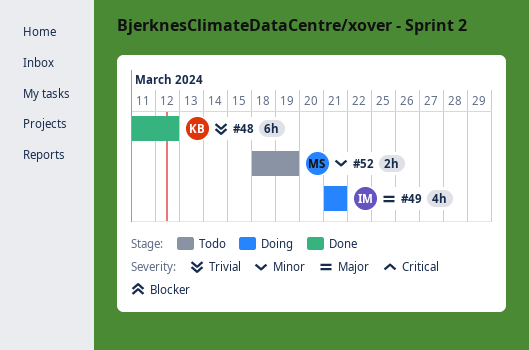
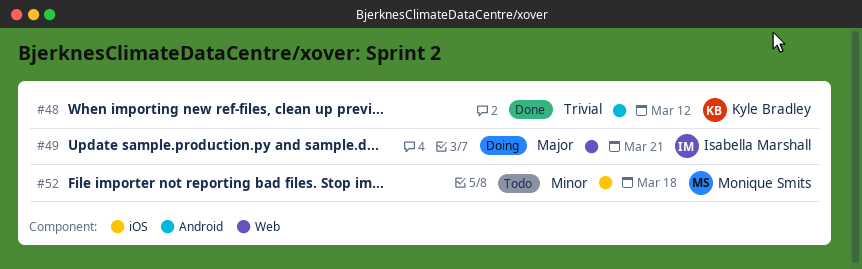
#52, due: Mar 19 -> Mar 18

